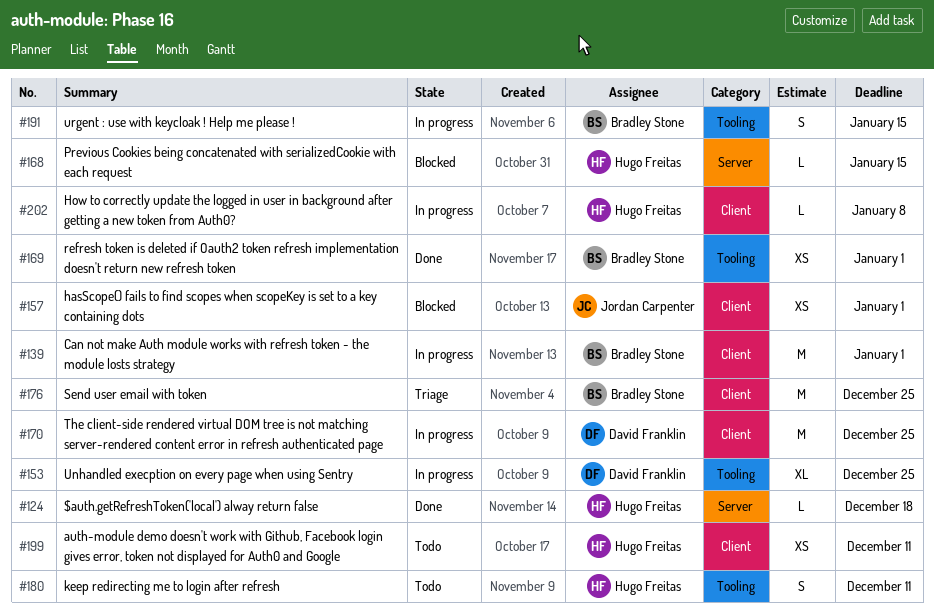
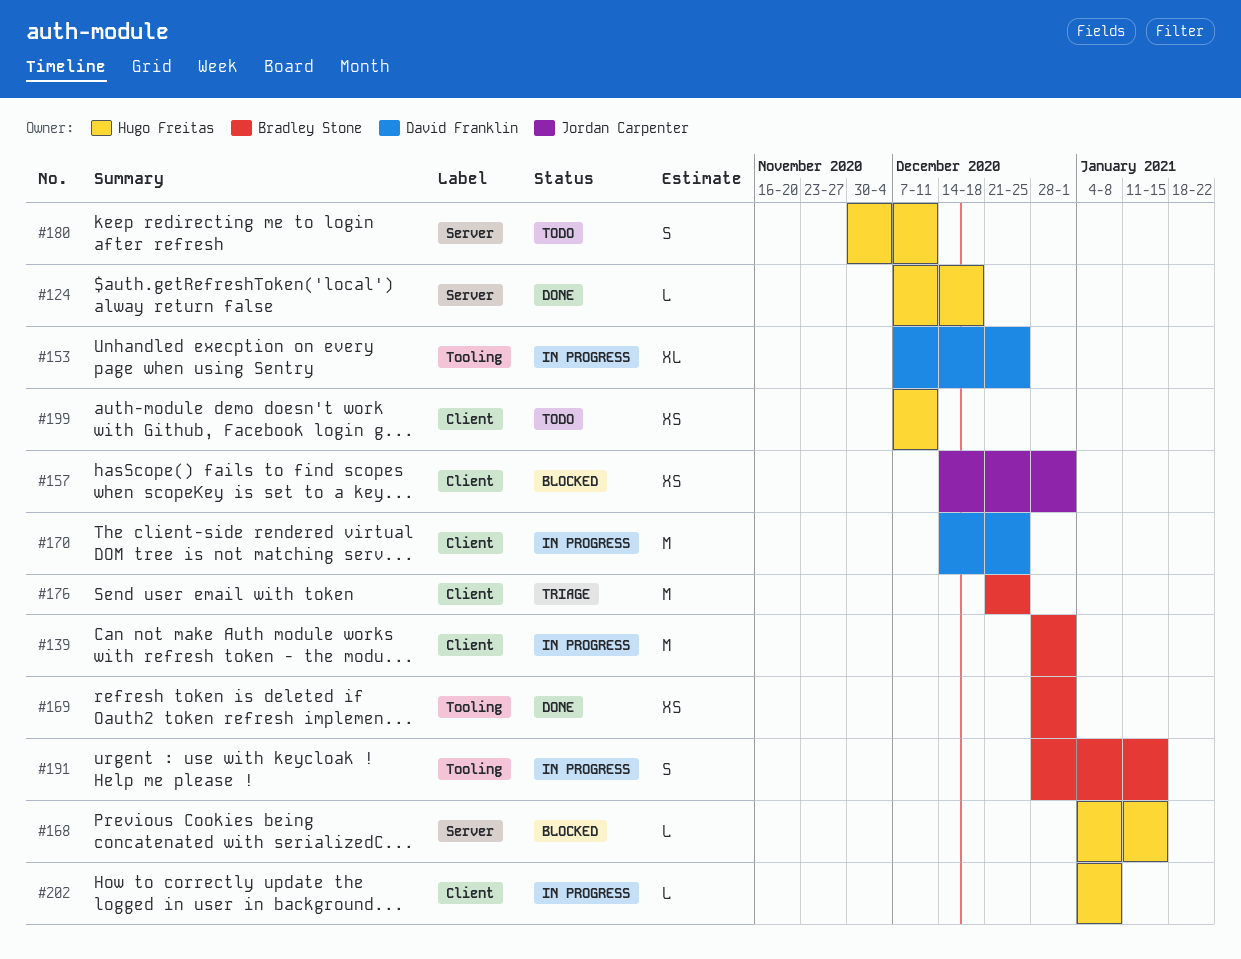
#180, label: Tooling -> Server

